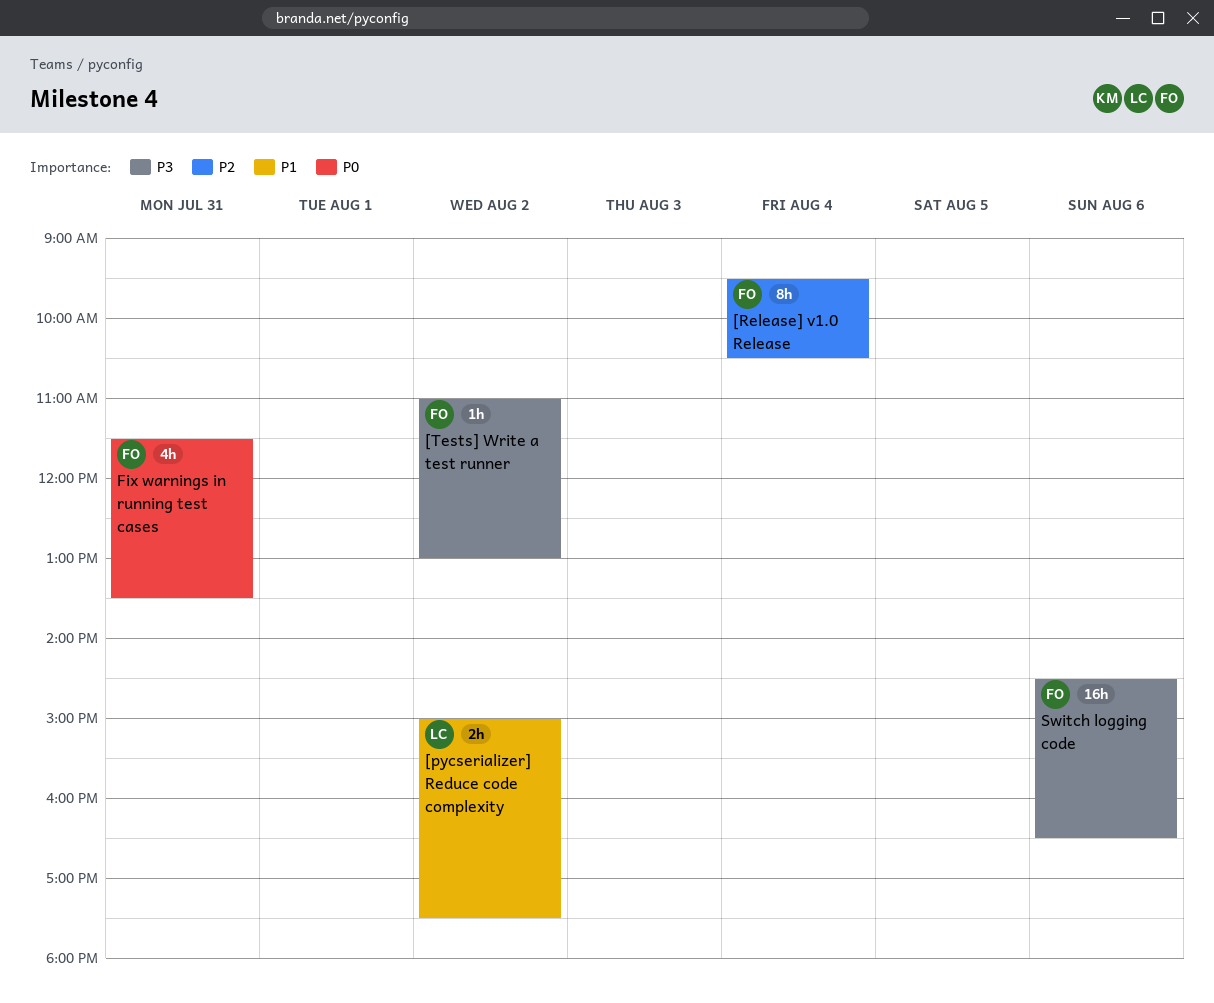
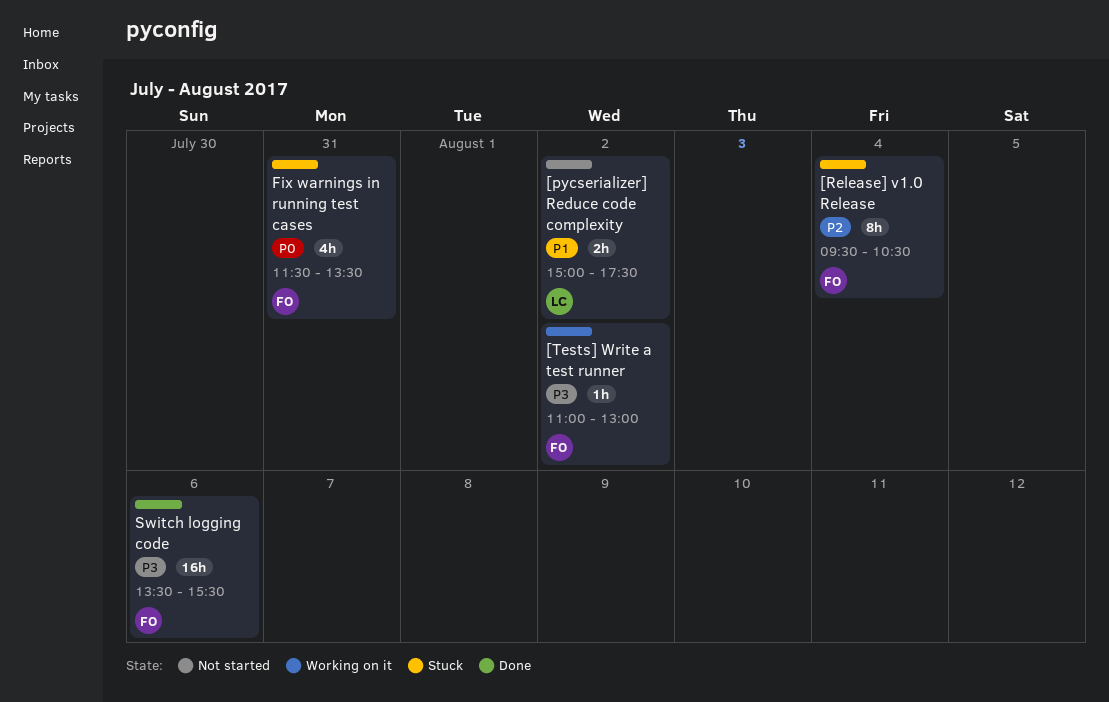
Switch logging code, begins: 14:30 -> 13:30
Switch logging code, ends: 16:30 -> 15:30

